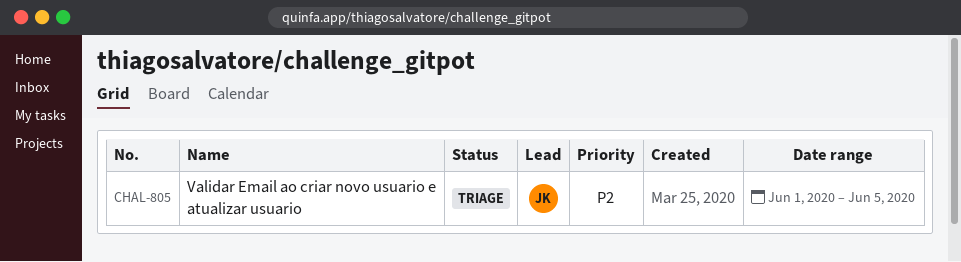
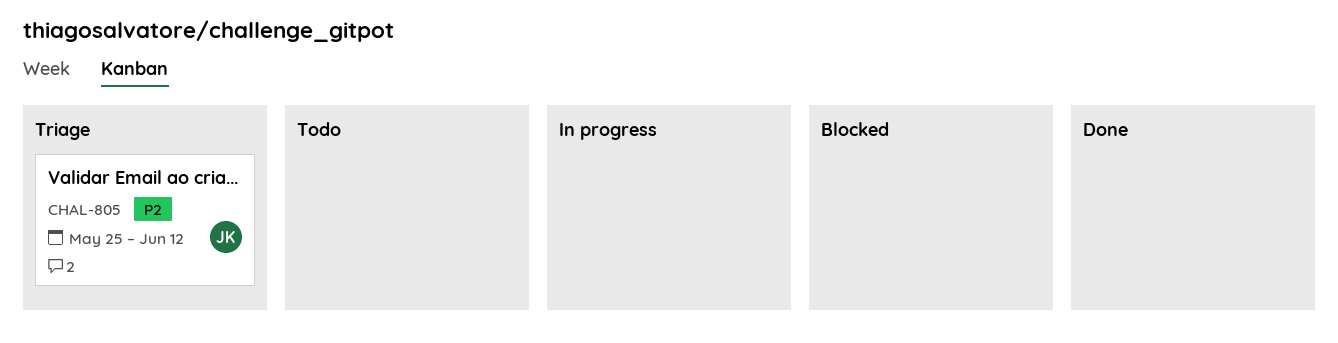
CHAL-805, start: Jun 1 -> May 25
CHAL-805, due: Jun 5 -> Jun 12

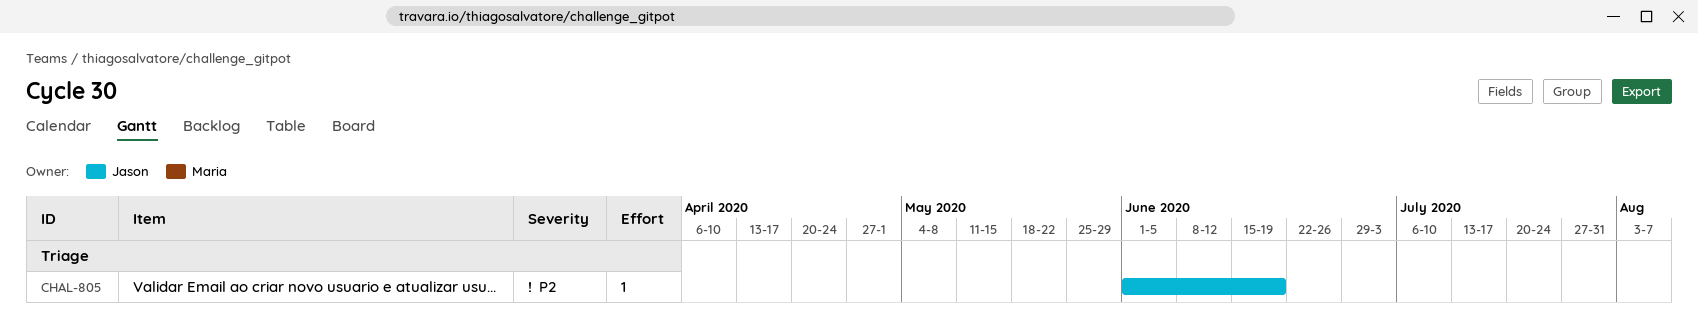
CHAL-805, start: May 25 -> Jun 1
CHAL-805, due: Jun 12 -> Jun 19

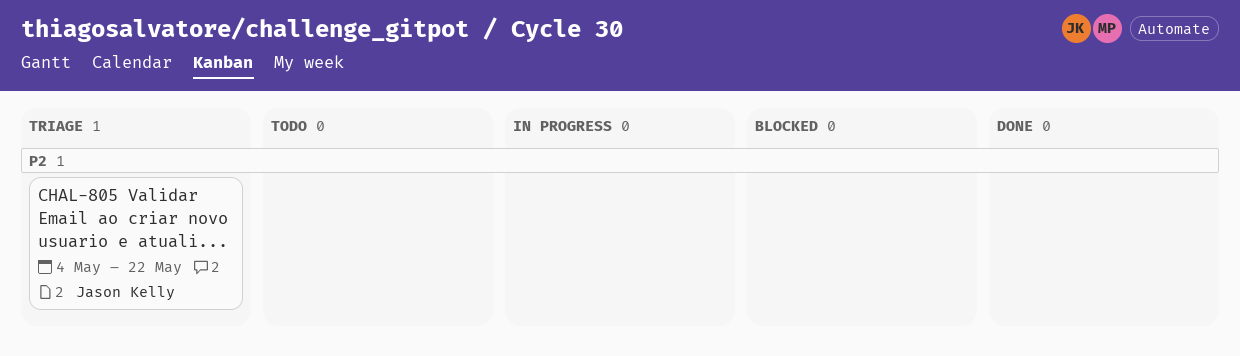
CHAL-805, start: Jun 1 -> May 4
CHAL-805, due: Jun 19 -> May 22

